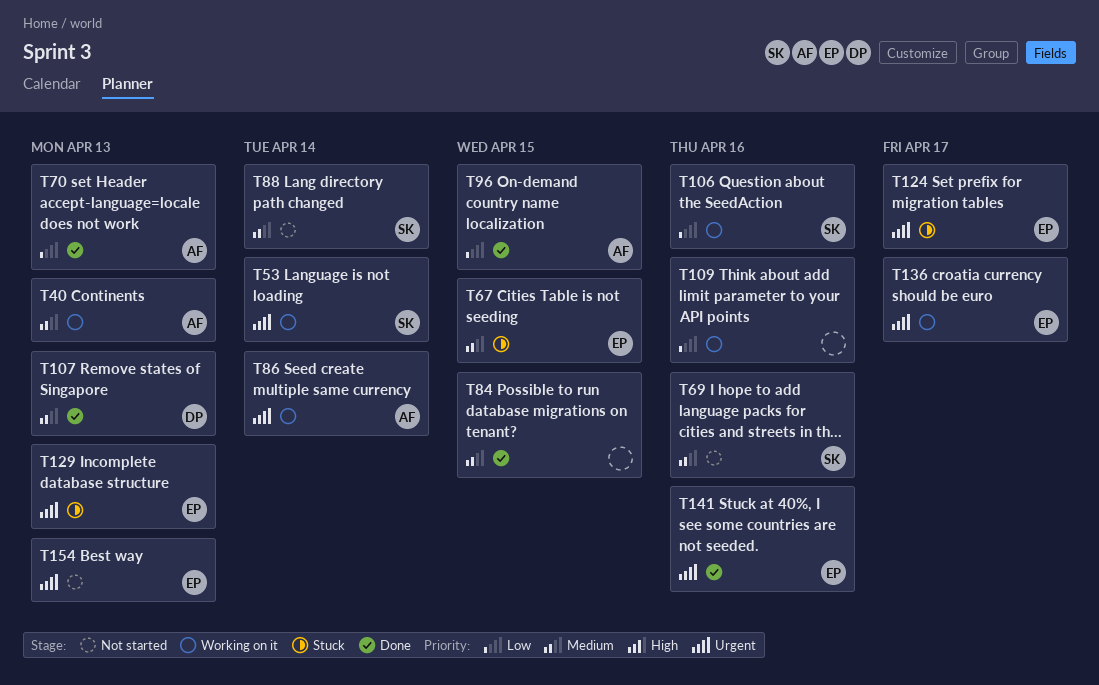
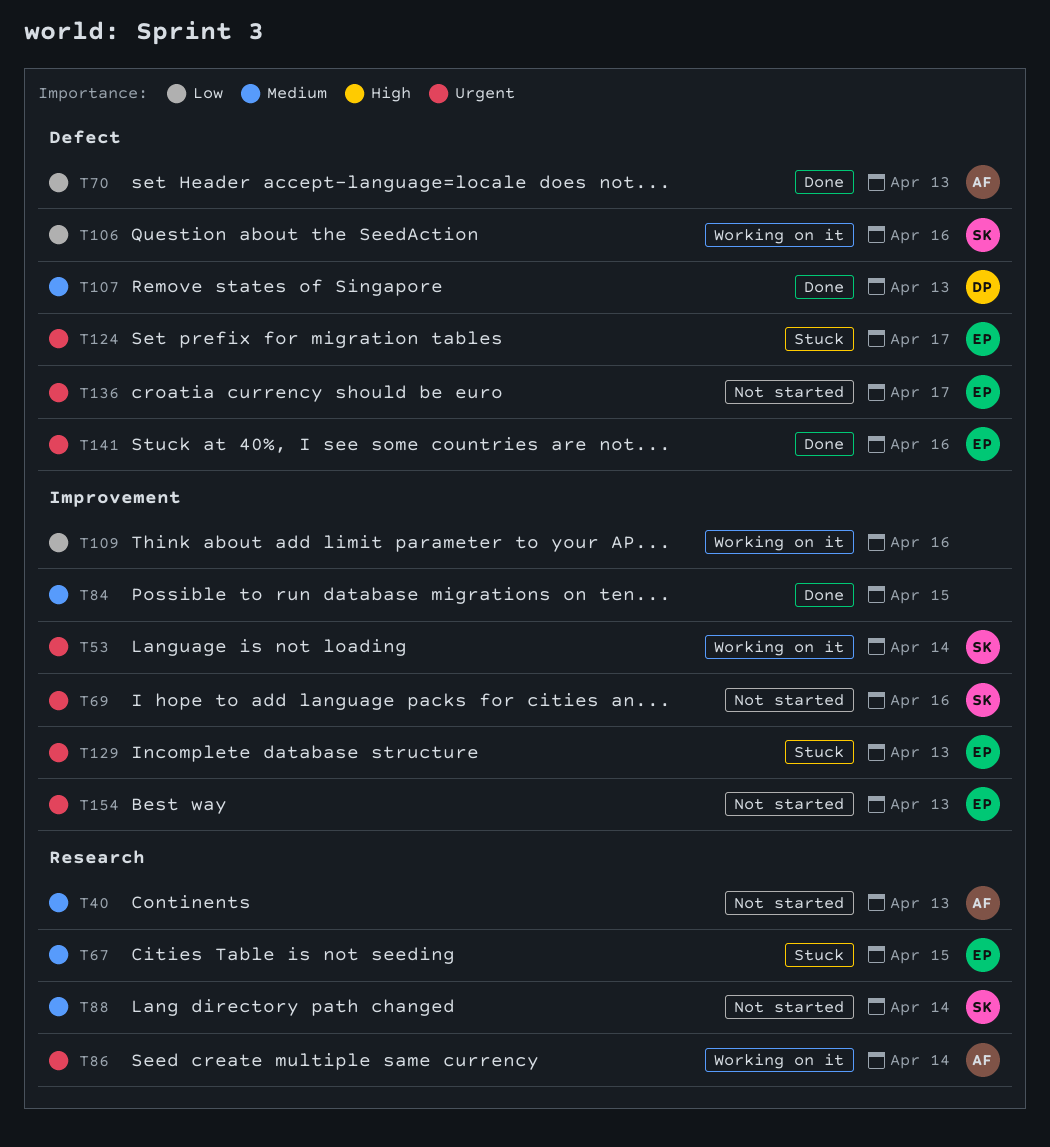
T40, status: Working on it -> Not started
T69, priority: Medium -> Urgent
T96: present -> none
T136, status: Working on it -> Not started

